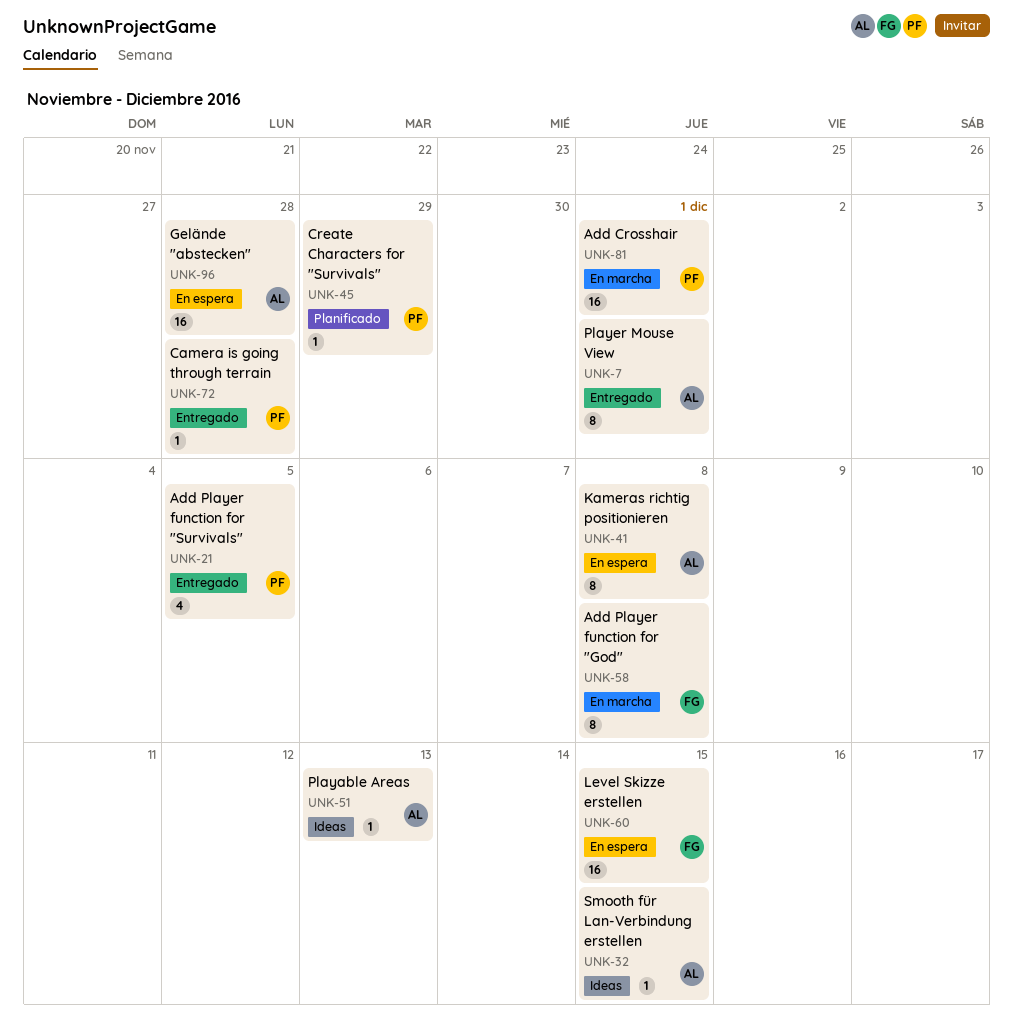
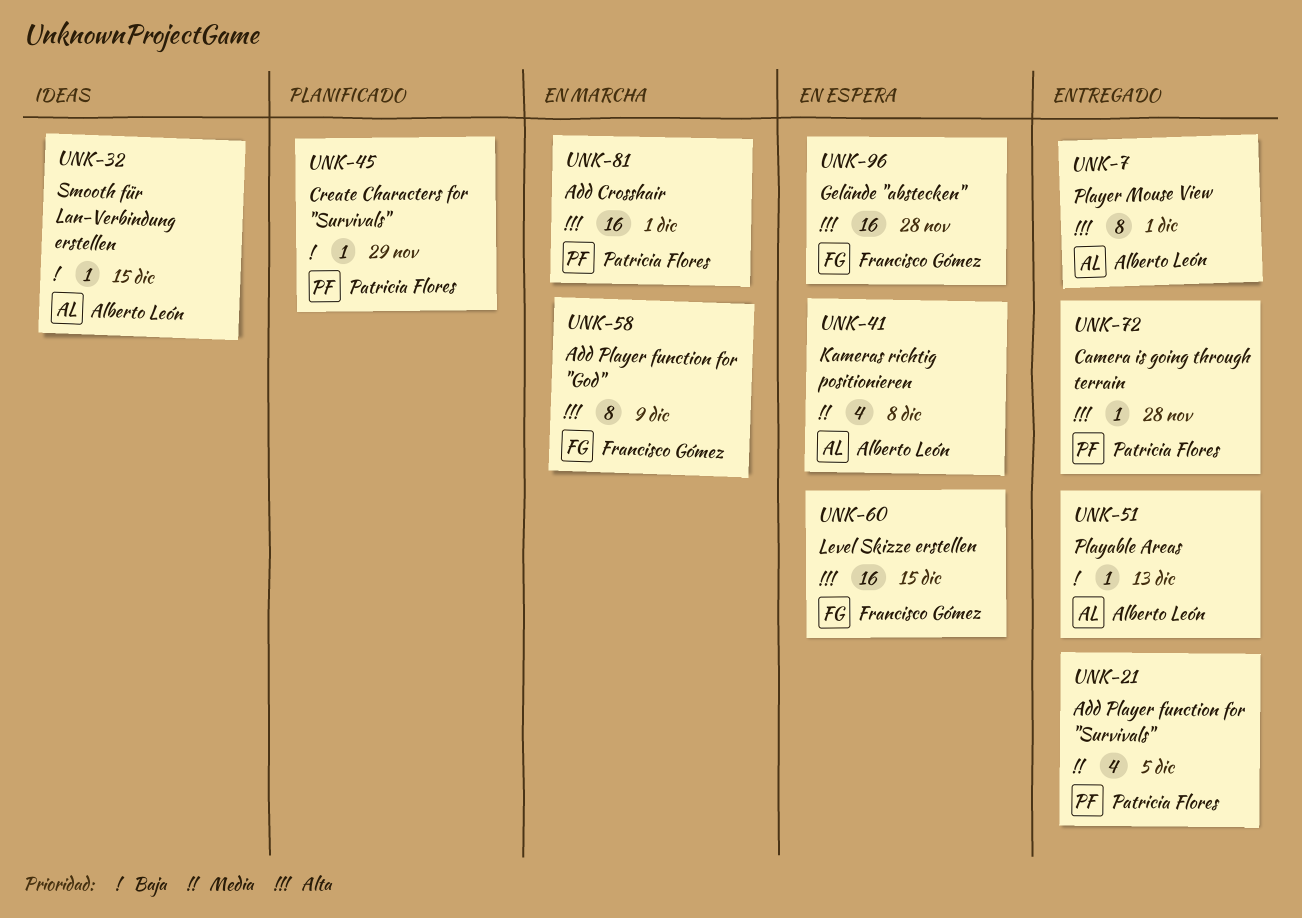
UNK-41, estimate: 8 -> 4
UNK-51, status: Ideas -> Entregado
UNK-58, due: Dec 8 -> Dec 9
UNK-96, owner: Alberto León -> Francisco Gómez

